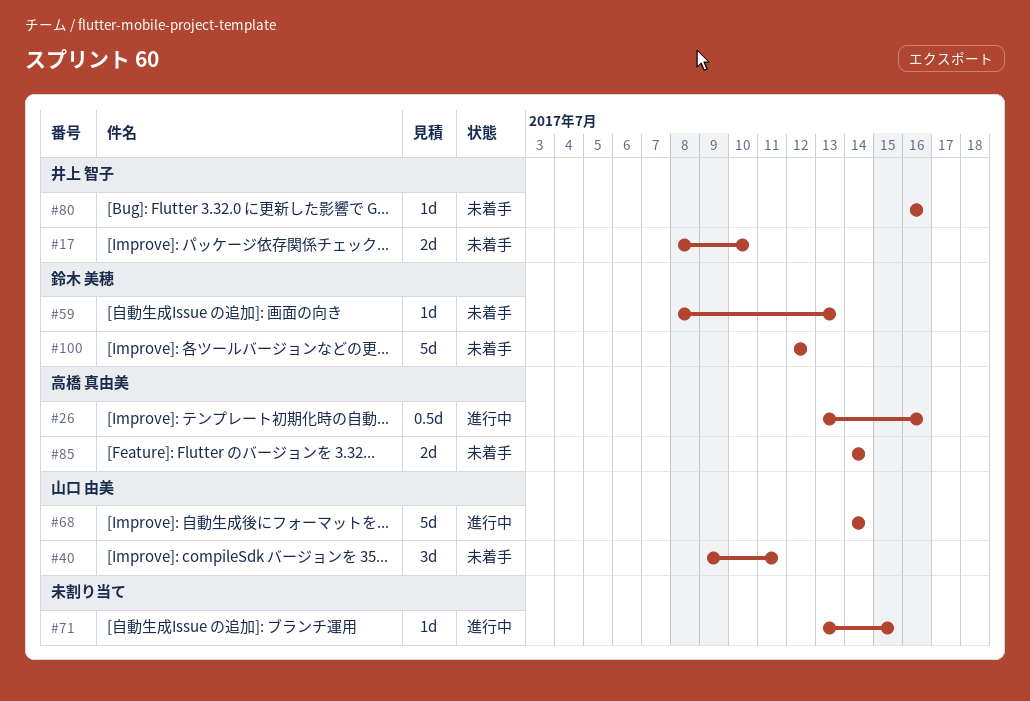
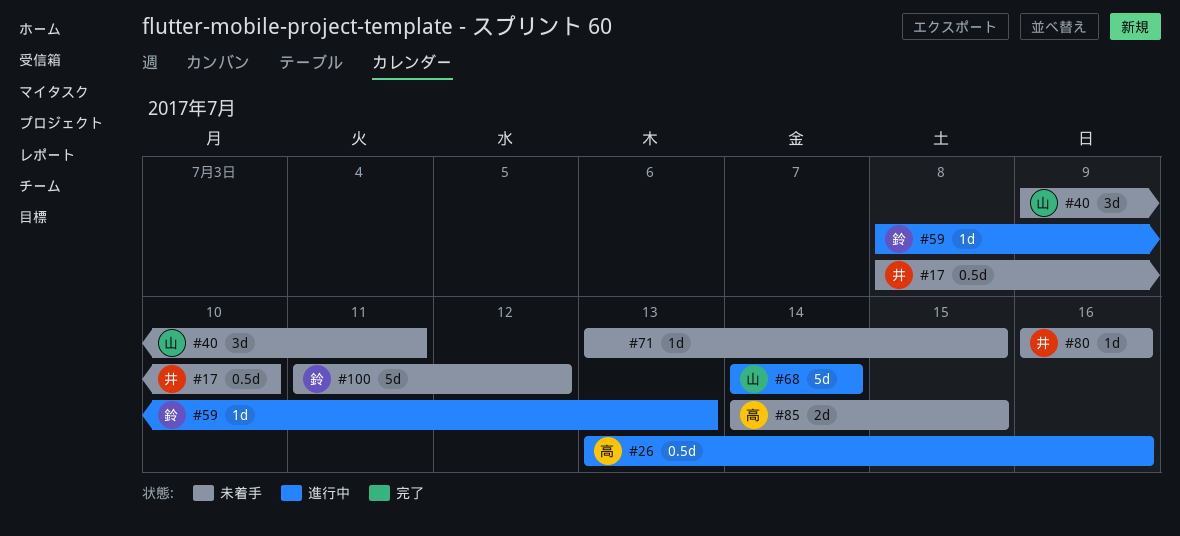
#17, estimate: 2d -> 0.5d
#59, status: 未着手 -> 進行中
#71, status: 進行中 -> 未着手
#85, due: Jul 14 -> Jul 15
#100, start: Jul 12 -> Jul 11

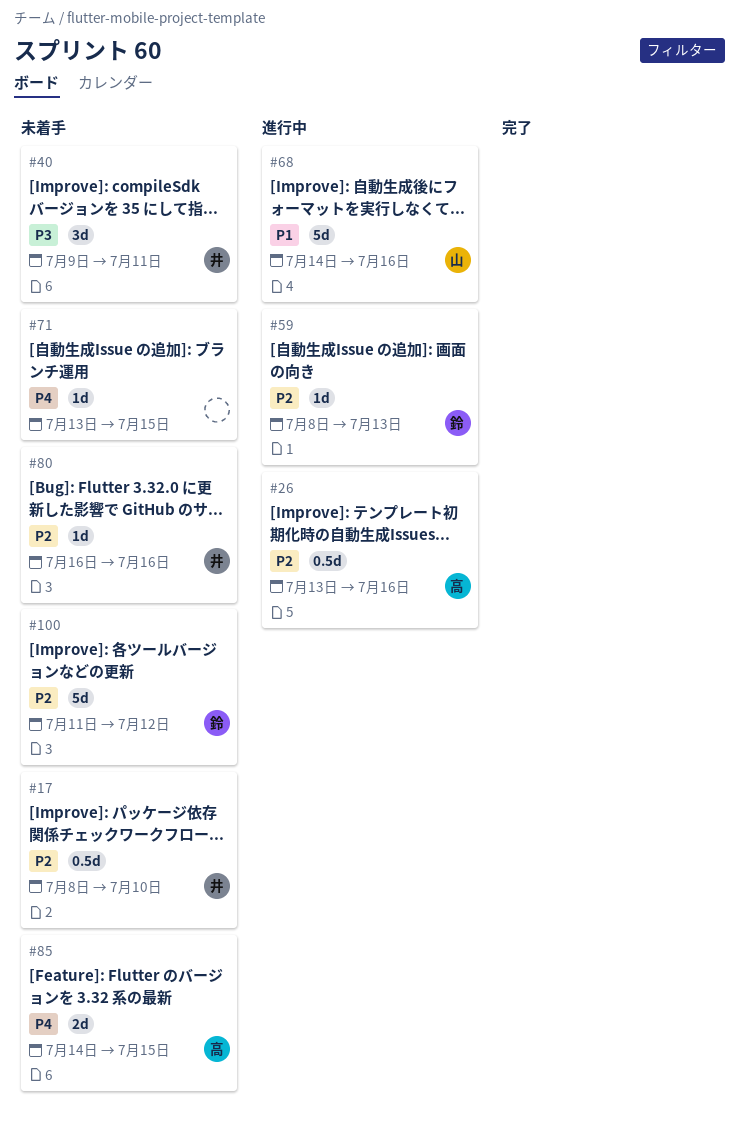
#40, owner: 山 -> 井
#68, due: Jul 14 -> Jul 16

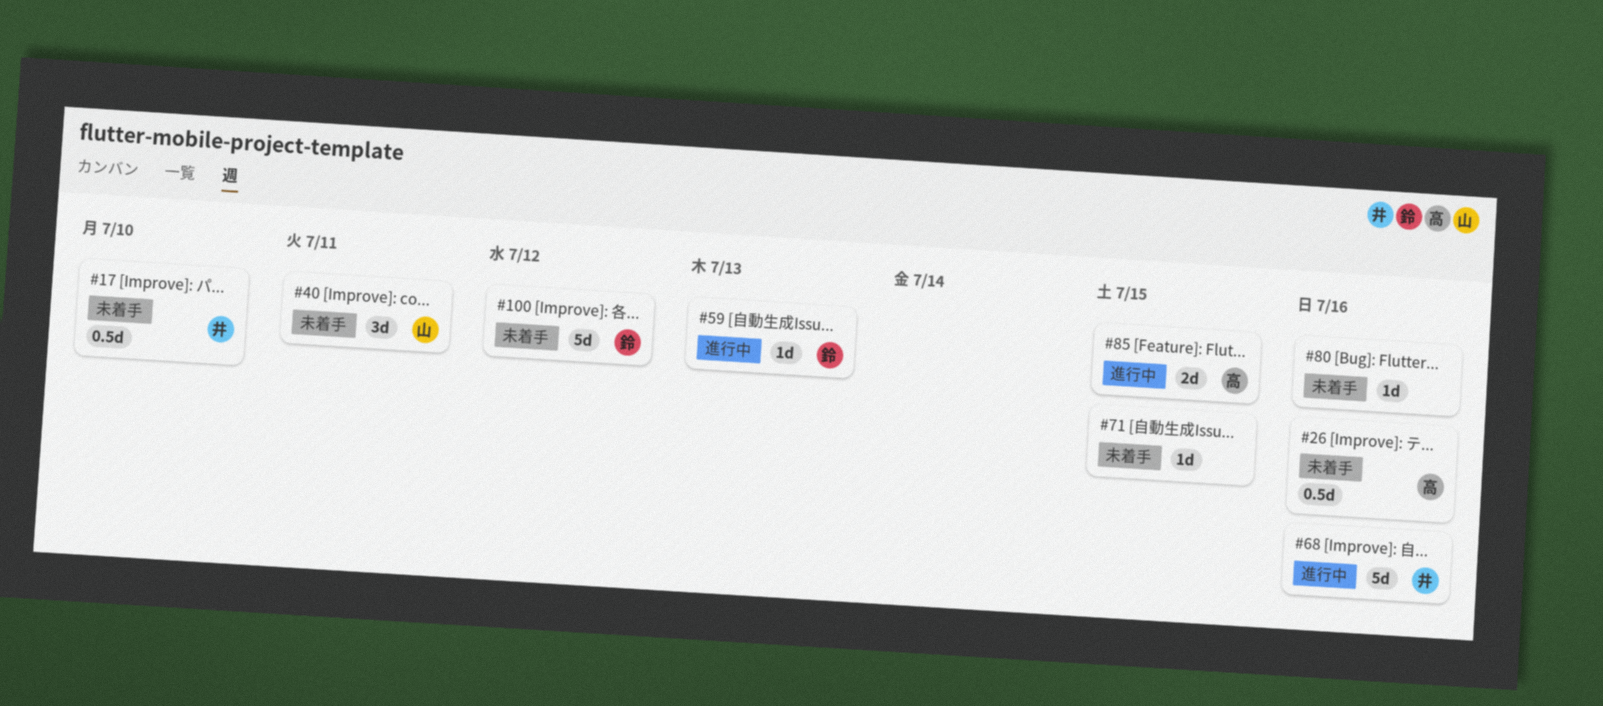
#26, status: 進行中 -> 未着手
#40, owner: 井 -> 山
#68, owner: 山 -> 井
#80, owner: 井 -> none
#85, status: 未着手 -> 進行中

